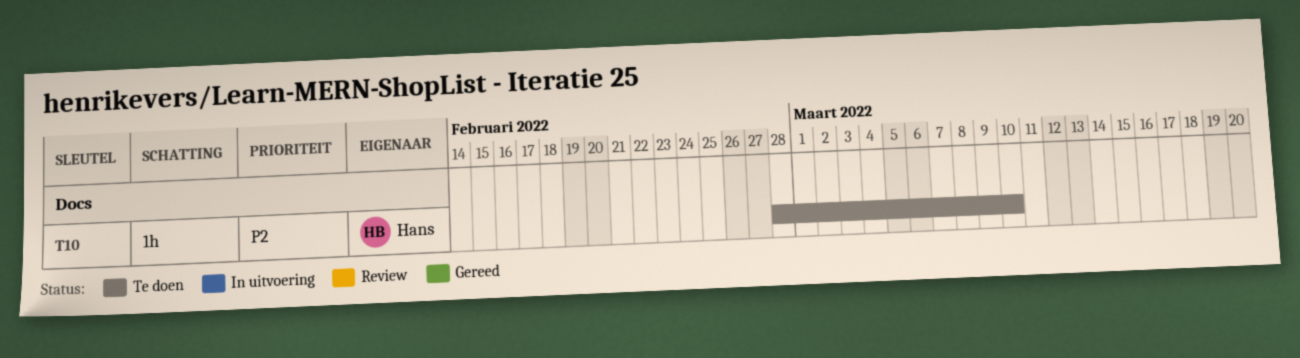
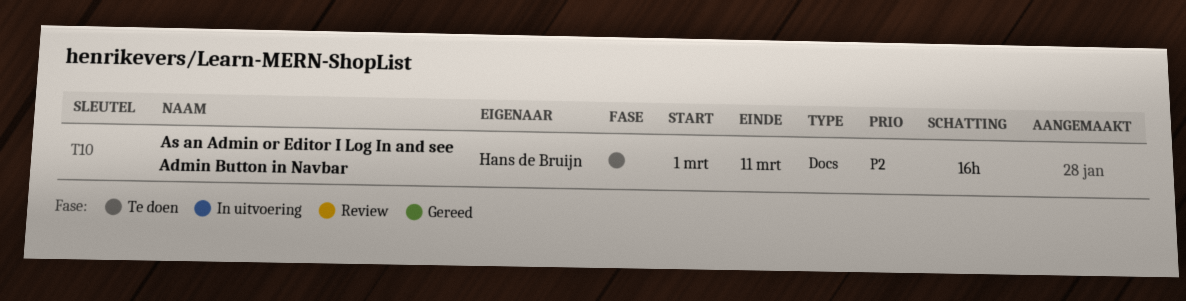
T10, estimate: 1h -> 16h
T10, start: Feb 28 -> Mar 1
T10, due: Mar 10 -> Mar 11

